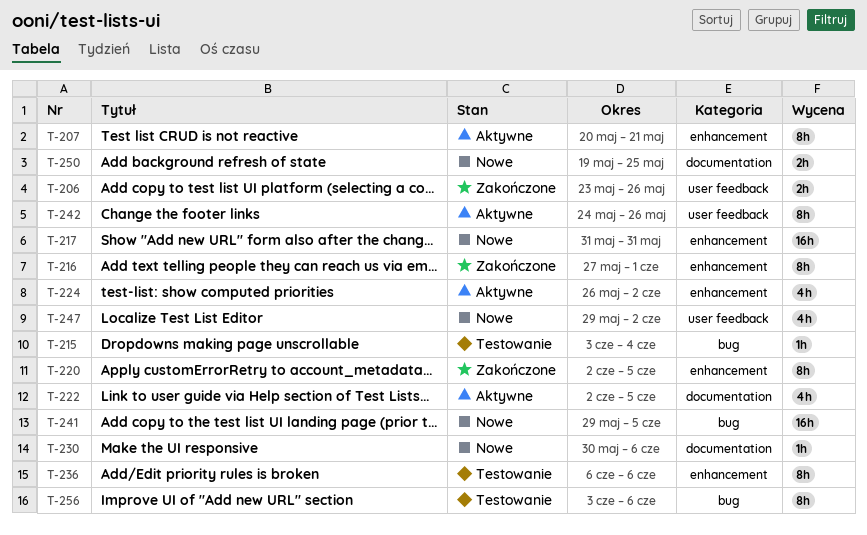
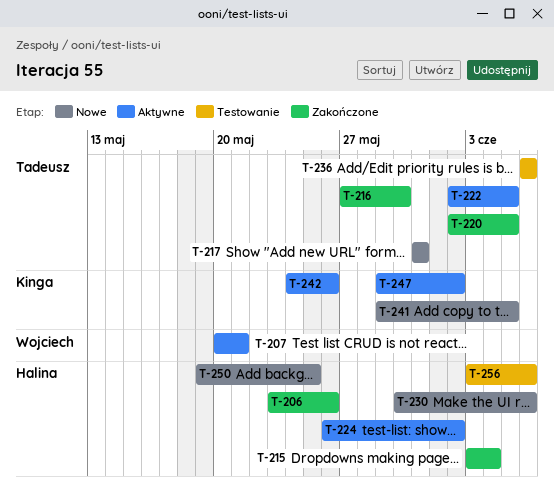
T-215, status: Testowanie -> Zakończone
T-216, due: Jun 1 -> May 30
T-247, status: Nowe -> Aktywne

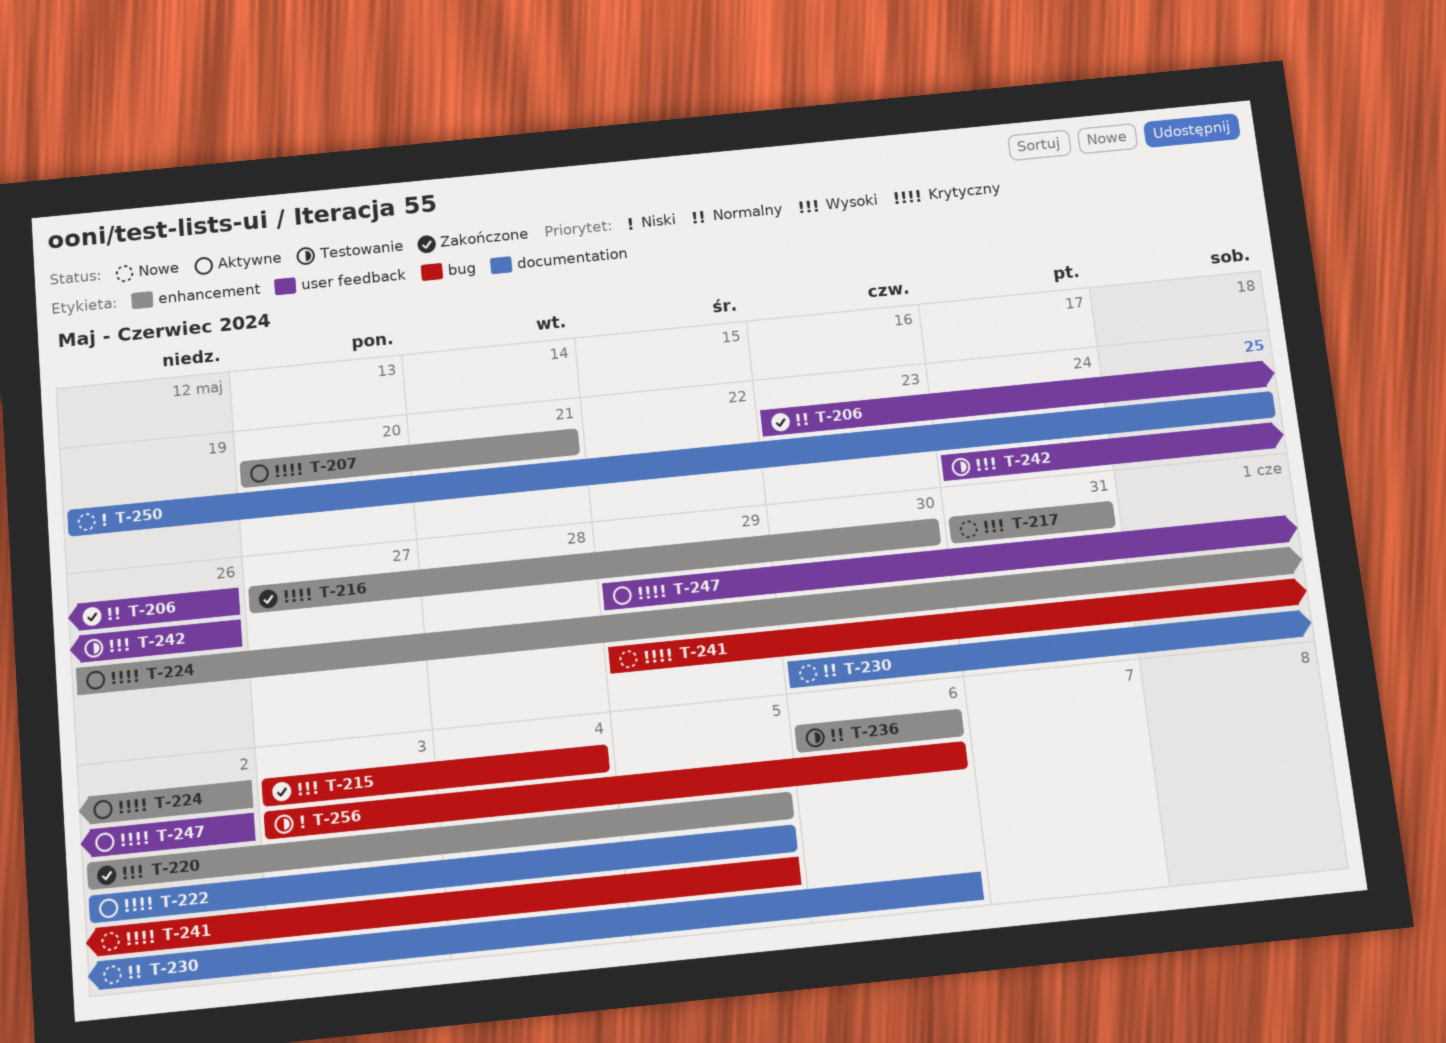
T-242, status: Aktywne -> Testowanie

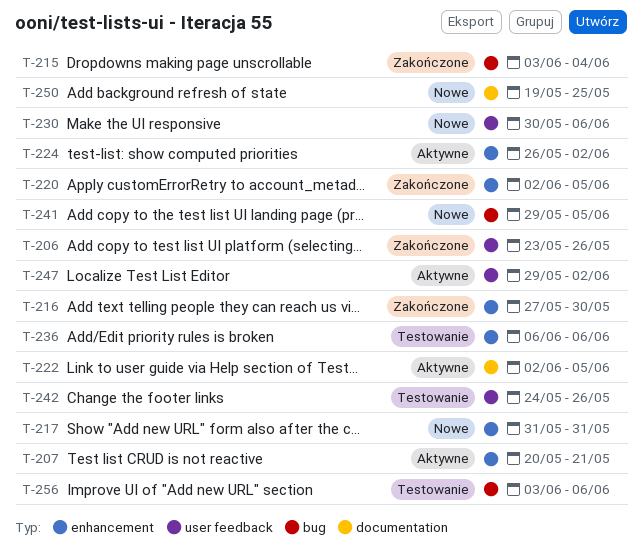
T-230, label: documentation -> user feedback

